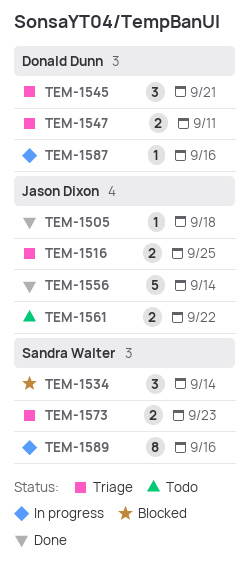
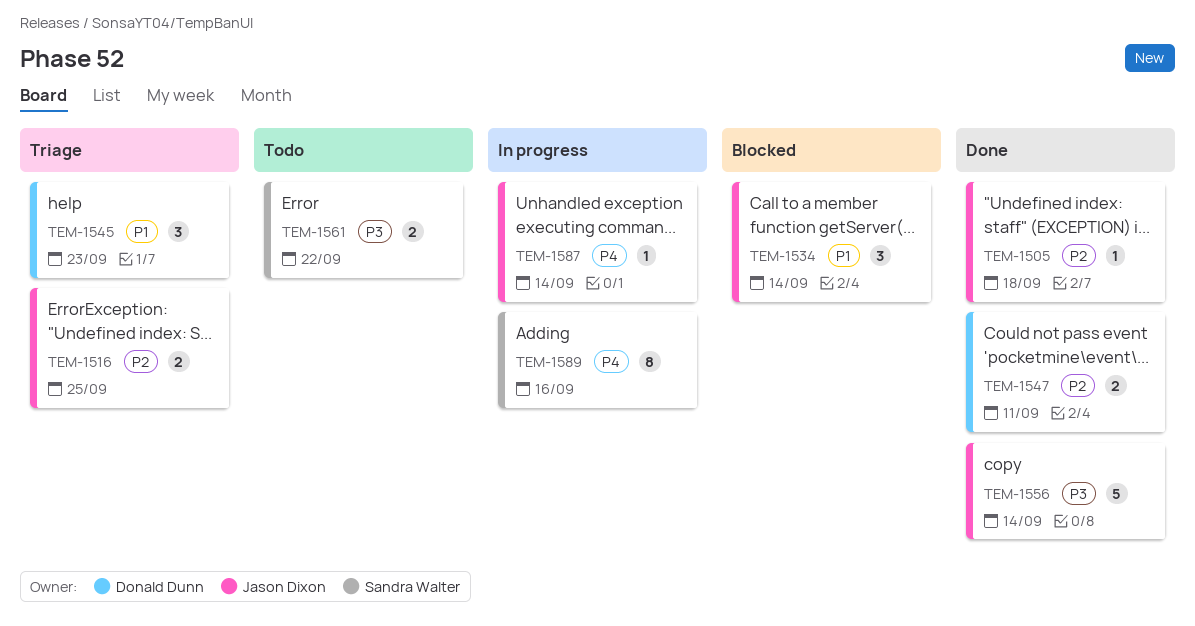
TEM-1534, owner: Sandra Walter -> Jason Dixon
TEM-1545, due: Sep 21 -> Sep 23
TEM-1547, status: Triage -> Done
TEM-1561, owner: Jason Dixon -> Sandra Walter
TEM-1573: present -> none
TEM-1587, owner: Donald Dunn -> Jason Dixon
TEM-1587, due: Sep 16 -> Sep 14

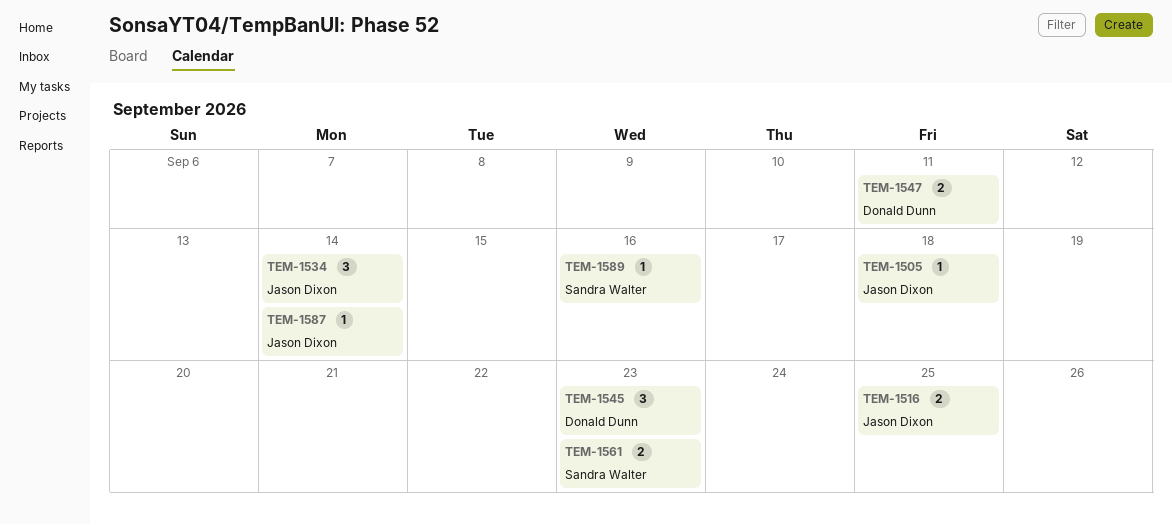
TEM-1556: present -> none
TEM-1561, due: Sep 22 -> Sep 23
TEM-1589, estimate: 8 -> 1

